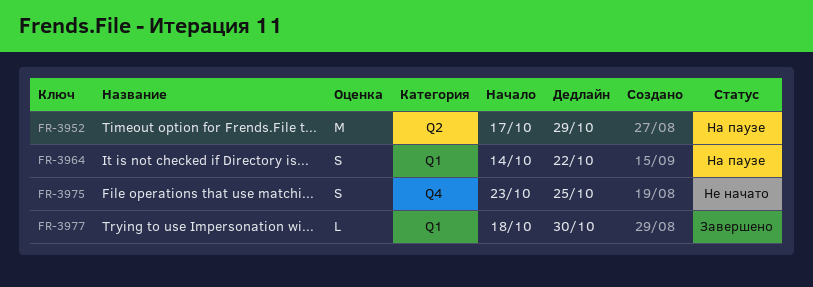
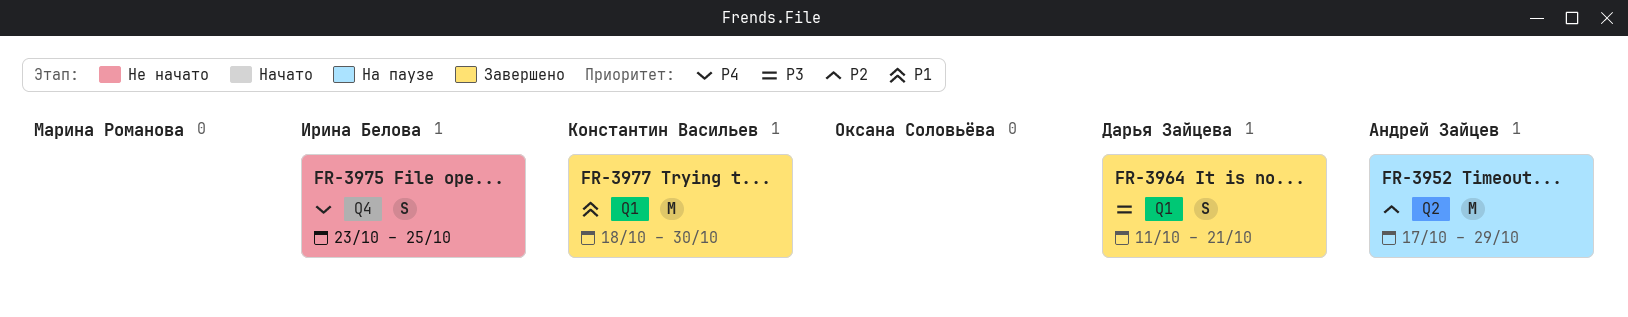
FR-3964, status: На паузе -> Завершено
FR-3964, start: Oct 14 -> Oct 11
FR-3964, due: Oct 22 -> Oct 21
FR-3977, estimate: L -> M

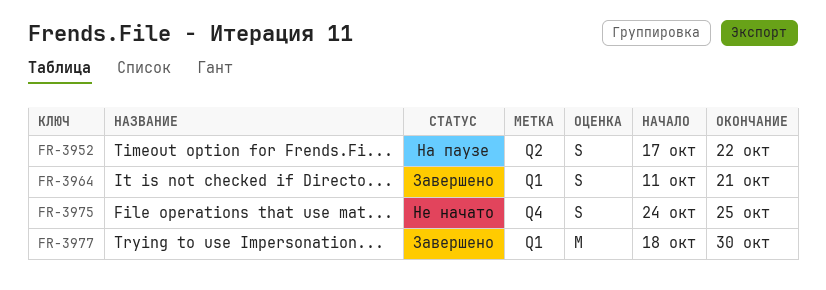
FR-3952, estimate: M -> S
FR-3952, due: Oct 29 -> Oct 22
FR-3975, start: Oct 23 -> Oct 24

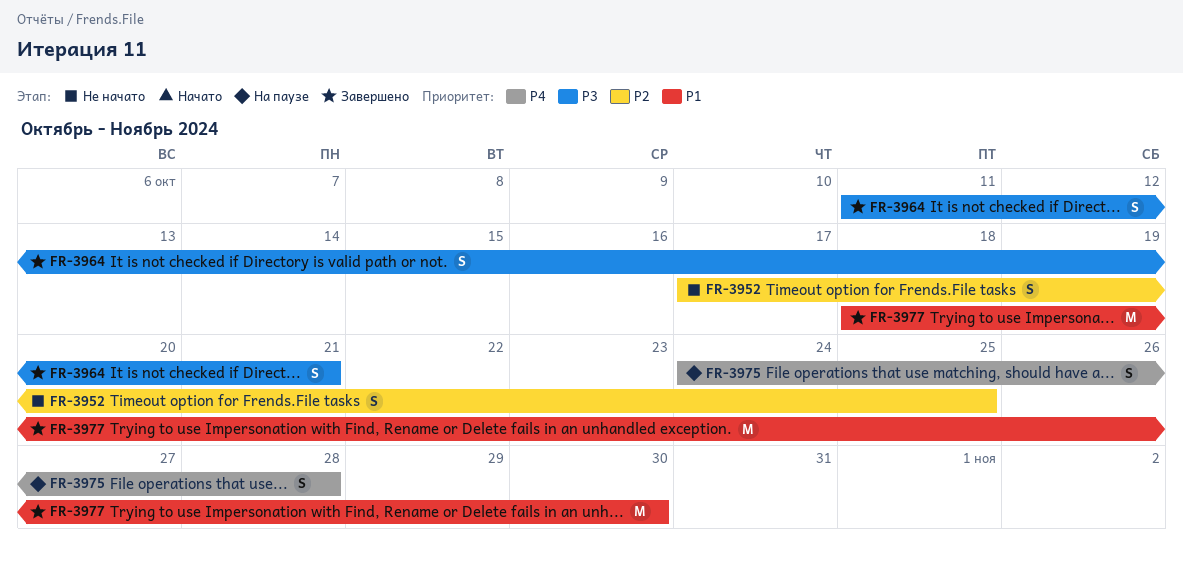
FR-3952, status: На паузе -> Не начато
FR-3952, due: Oct 22 -> Oct 25
FR-3975, status: Не начато -> На паузе
FR-3975, due: Oct 25 -> Oct 28

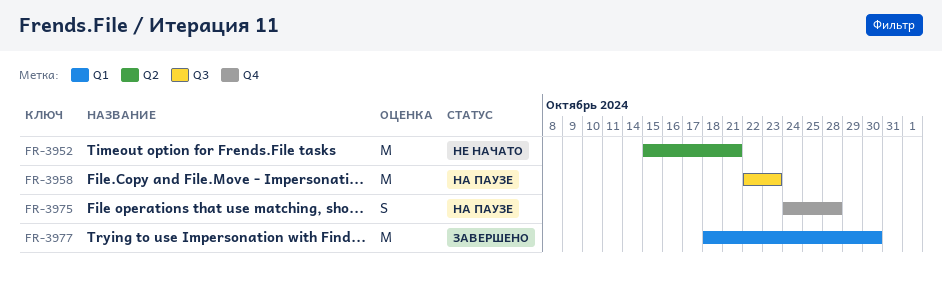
FR-3952, estimate: S -> M
FR-3952, start: Oct 17 -> Oct 15
FR-3952, due: Oct 25 -> Oct 21
FR-3958: none -> present
FR-3964: present -> none

